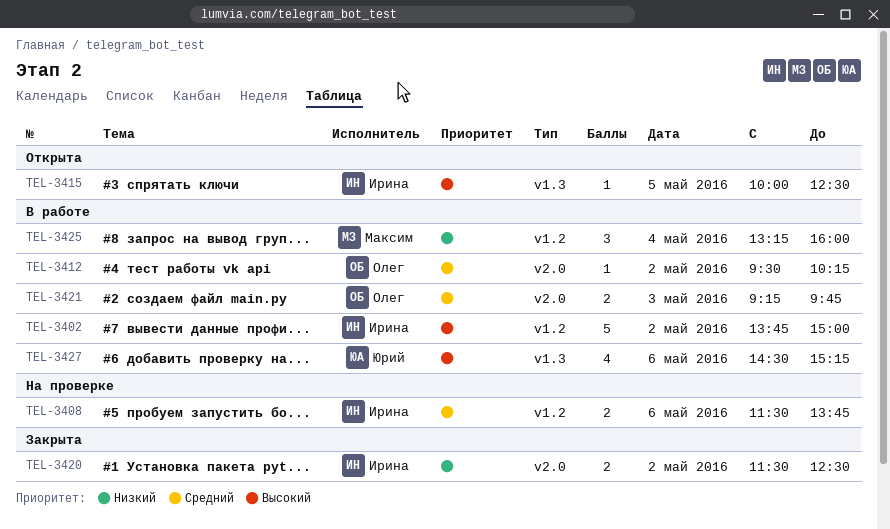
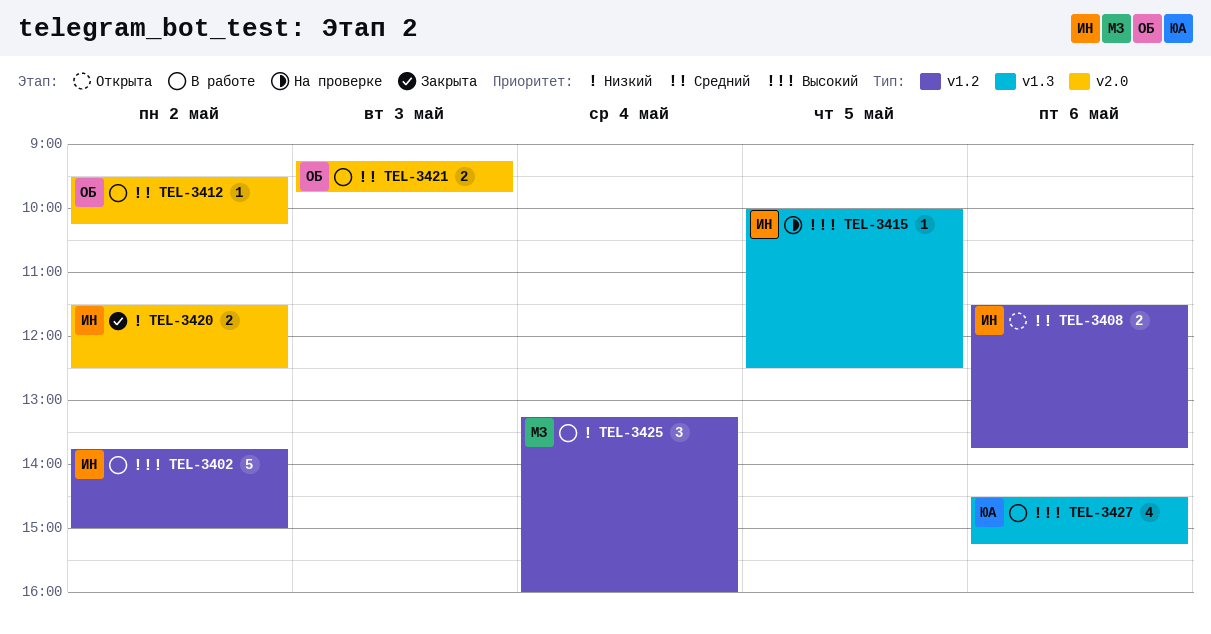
TEL-3408, status: На проверке -> Открыта
TEL-3415, status: Открыта -> На проверке

